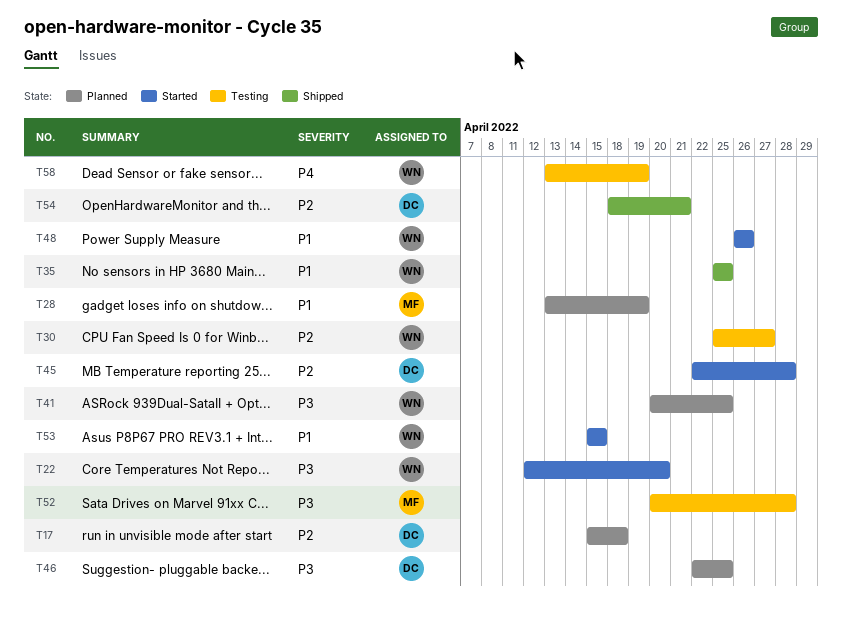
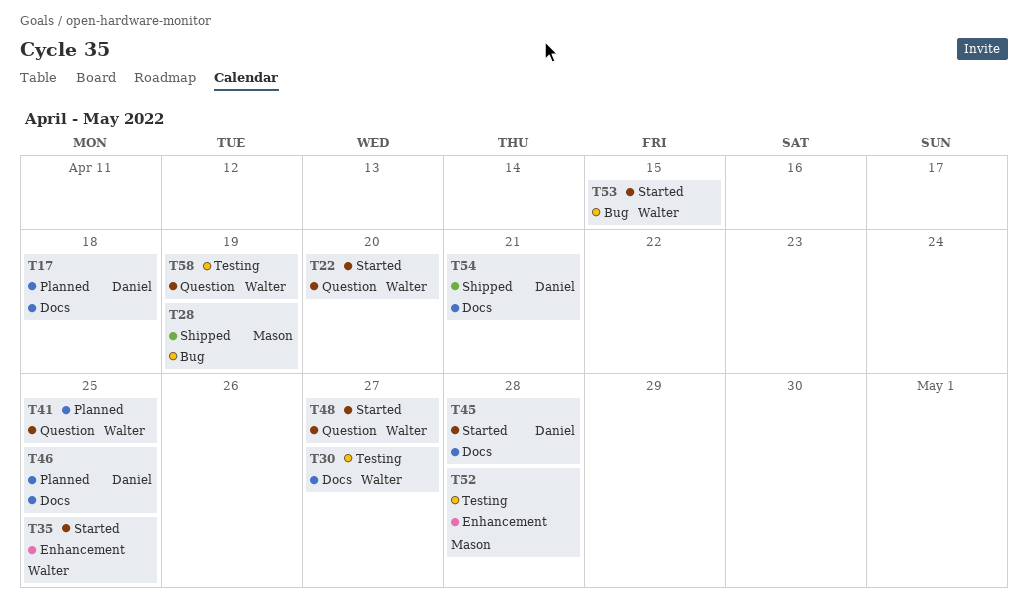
T28, status: Planned -> Shipped
T35, status: Shipped -> Started
T48, due: Apr 26 -> Apr 27

